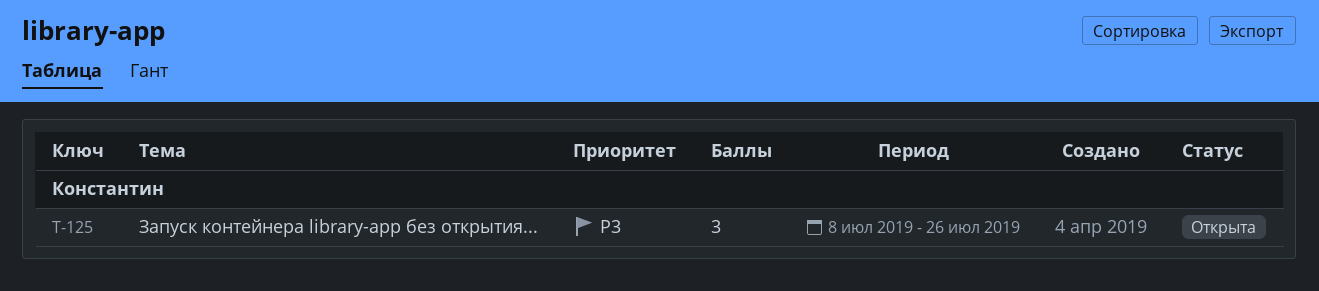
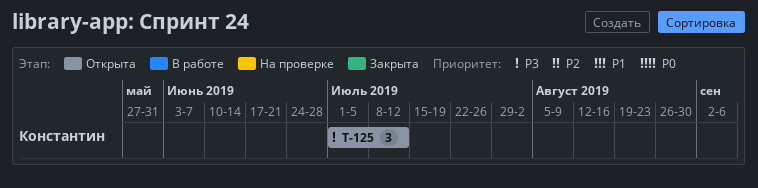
T-125, start: Jul 8 -> Jul 1
T-125, due: Jul 26 -> Jul 12

